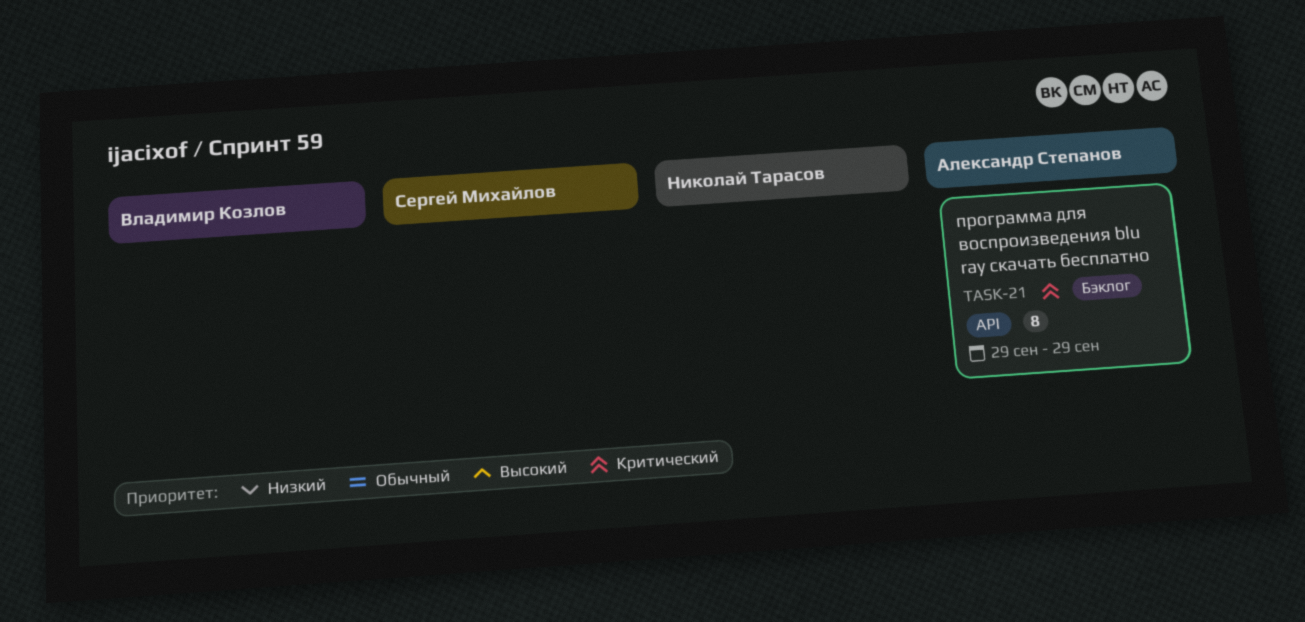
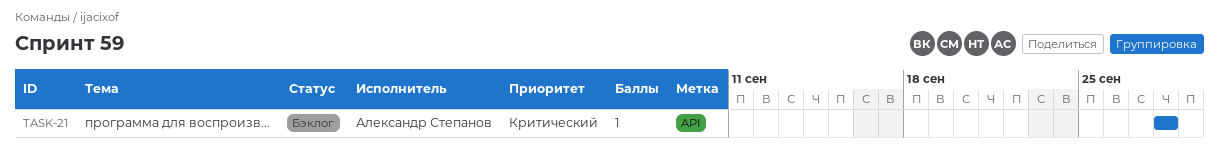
TASK-21, estimate: 8 -> 1
TASK-21, start: Sep 29 -> Sep 28
TASK-21, due: Sep 29 -> Sep 28

